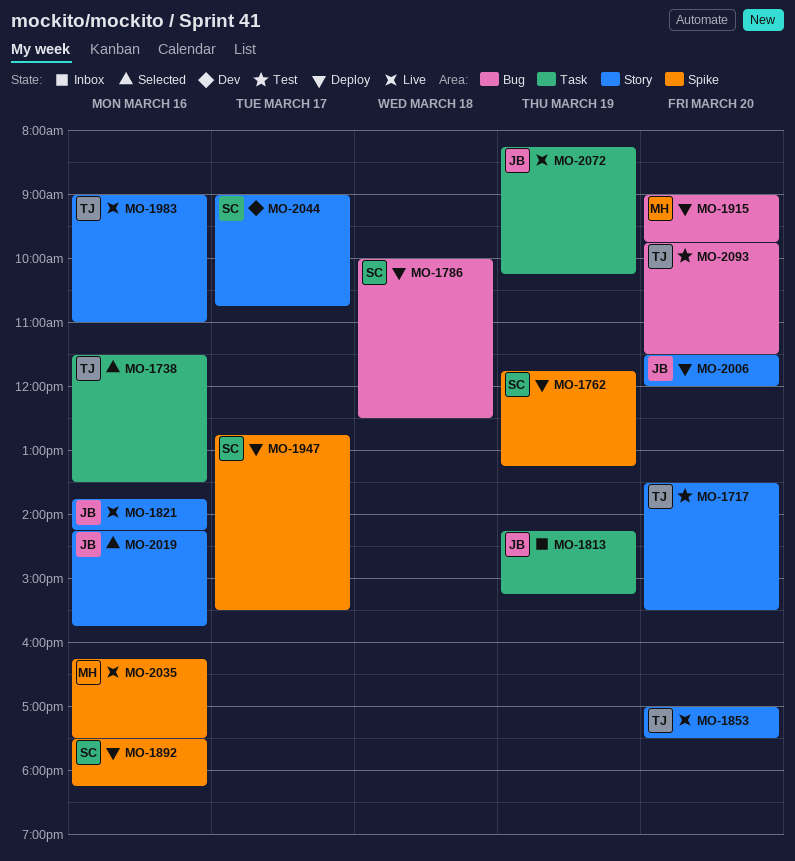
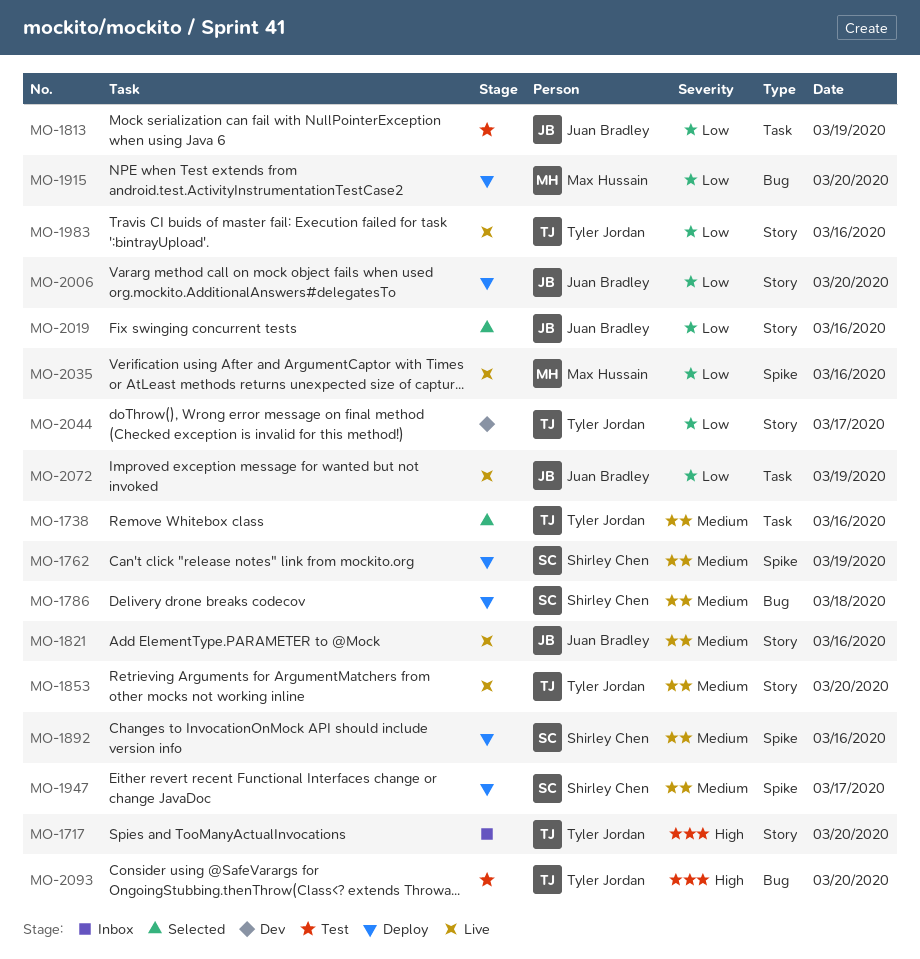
MO-1717, status: Test -> Inbox
MO-1813, status: Inbox -> Test
MO-2044, owner: Shirley Chen -> Tyler Jordan

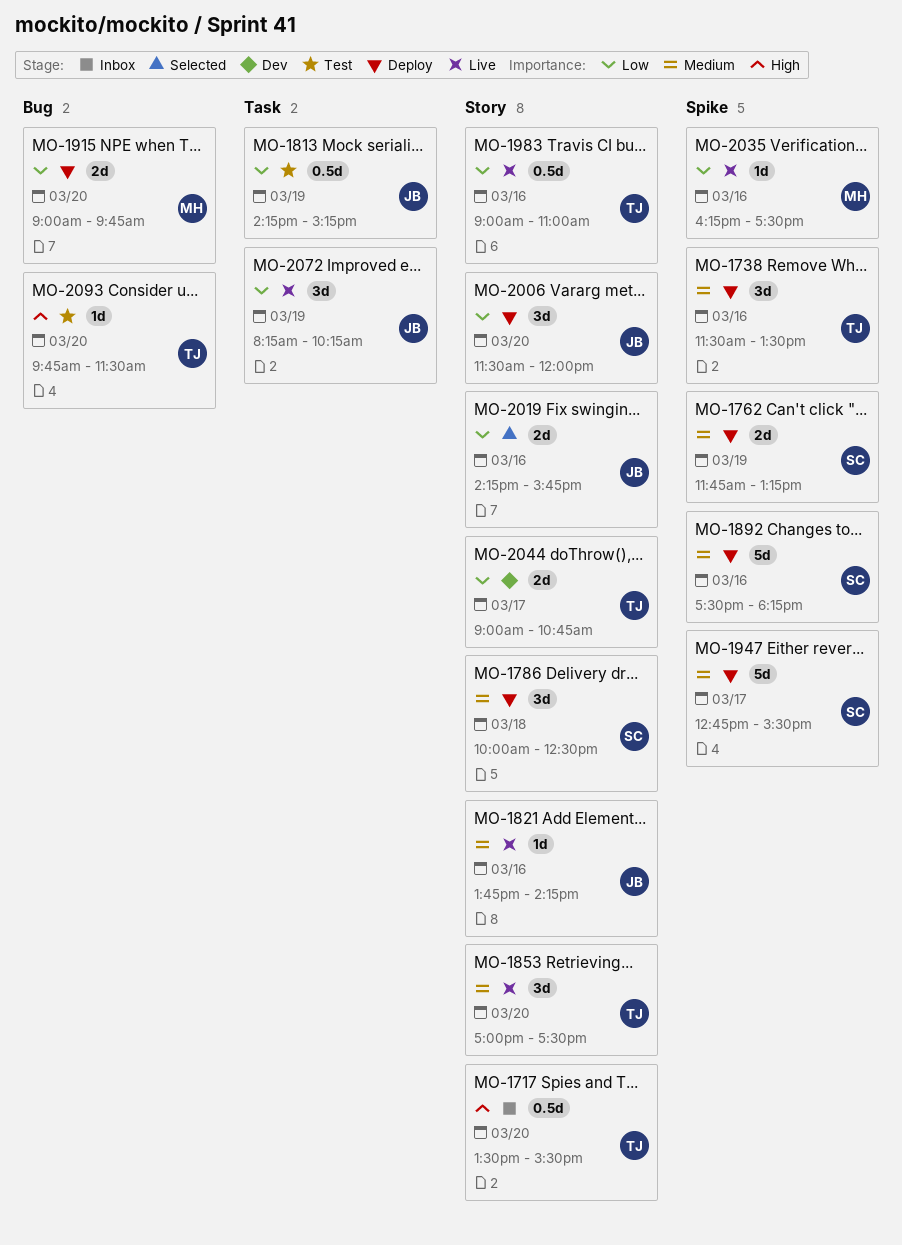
MO-1738, status: Selected -> Deploy
MO-1738, label: Task -> Spike
MO-1786, label: Bug -> Story

